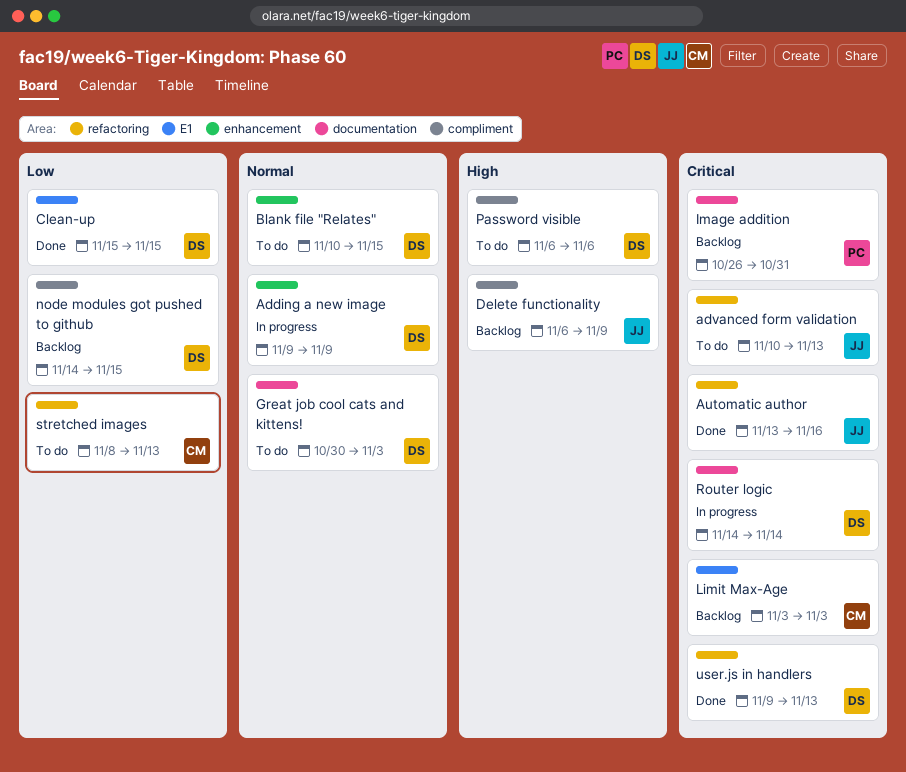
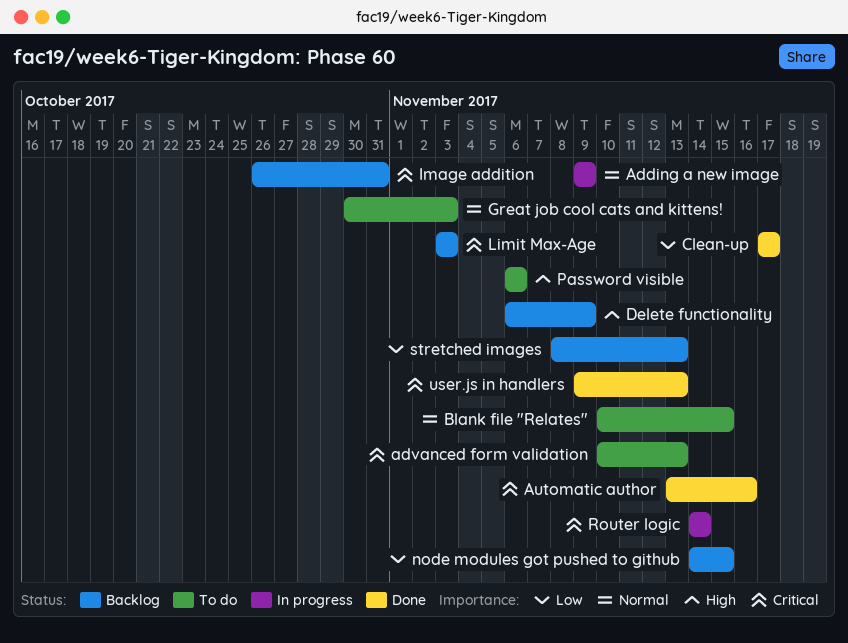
Clean-up, start: Nov 15 -> Nov 17
Clean-up, due: Nov 15 -> Nov 17
stretched images, status: To do -> Backlog

